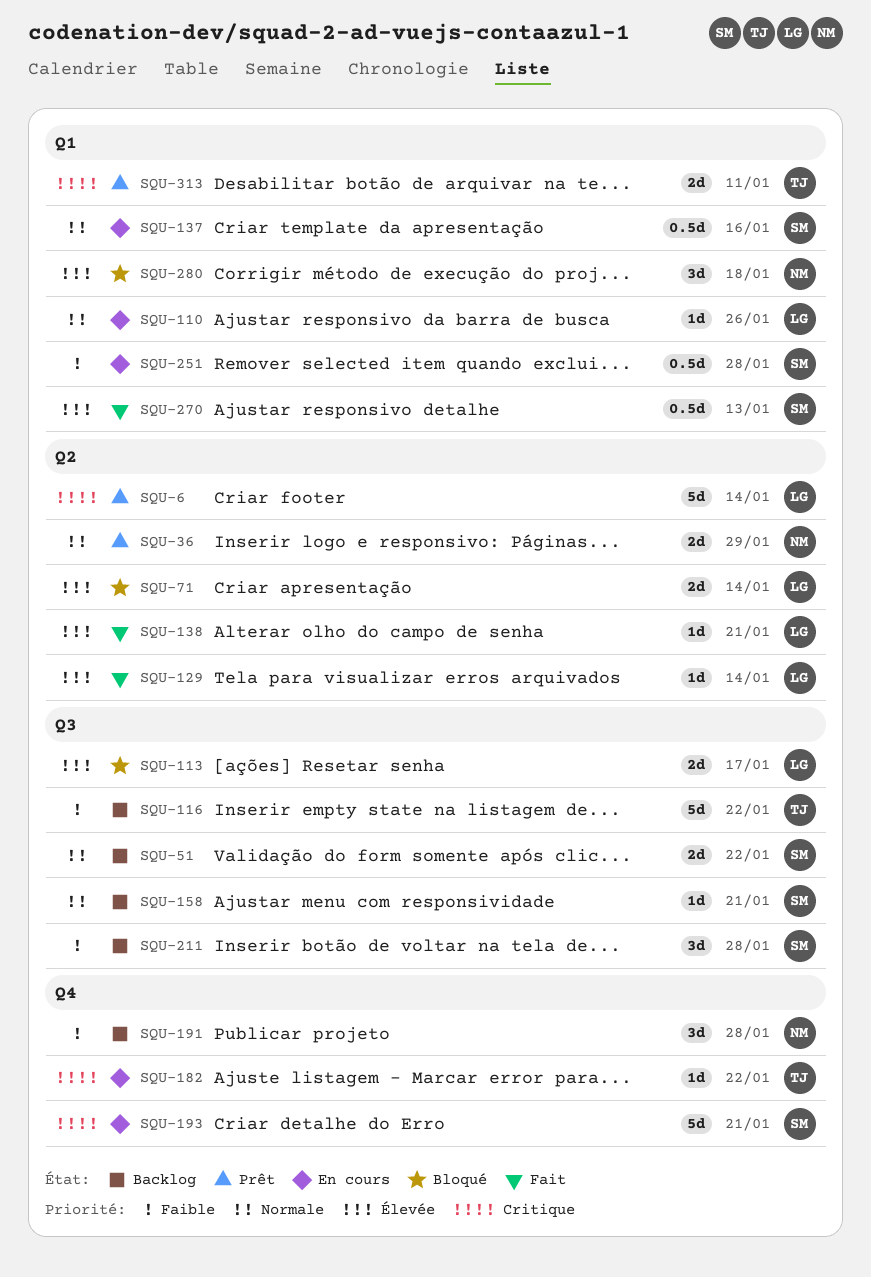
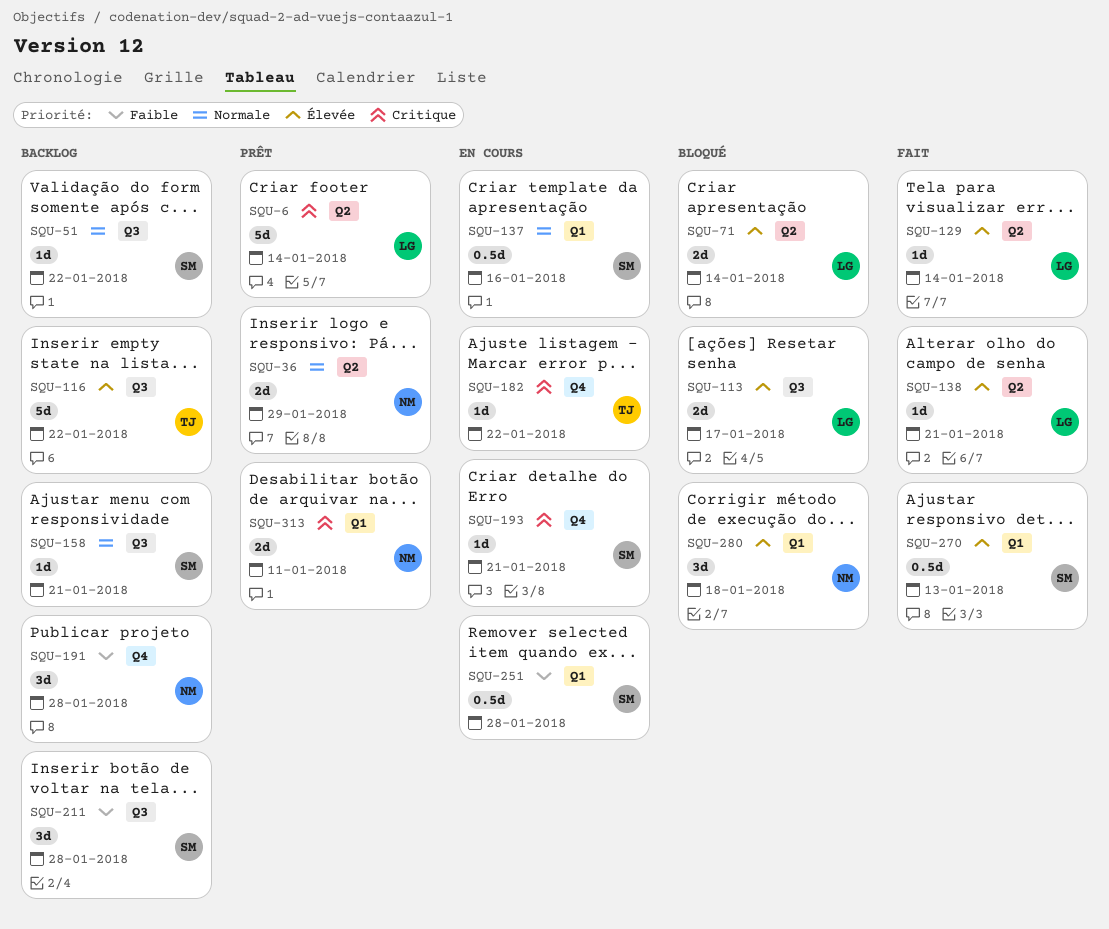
SQU-51, estimate: 2d -> 1d
SQU-110: present -> none
SQU-116, priority: Faible -> Élevée
SQU-193, estimate: 5d -> 1d
SQU-313, owner: TJ -> NM

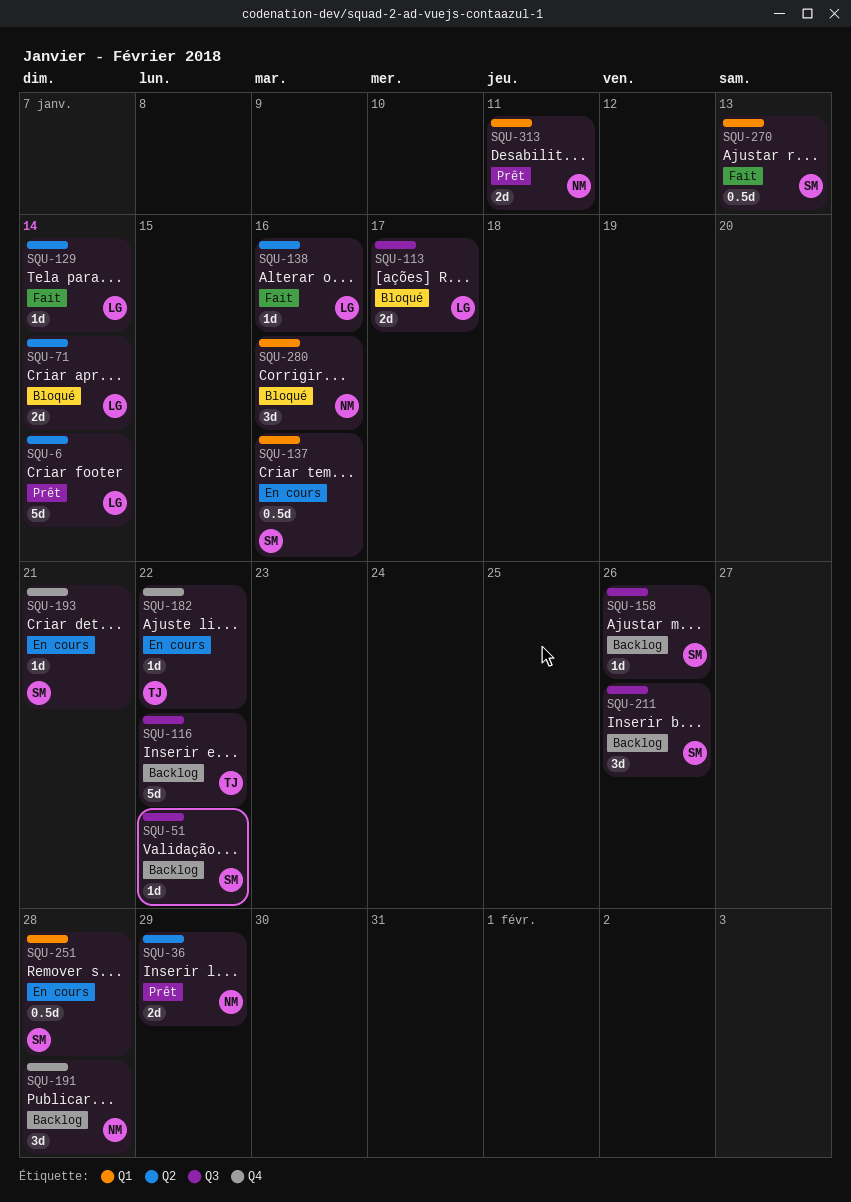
SQU-138, due: Jan 21 -> Jan 16
SQU-158, due: Jan 21 -> Jan 26
SQU-211, due: Jan 28 -> Jan 26
SQU-280, due: Jan 18 -> Jan 16

